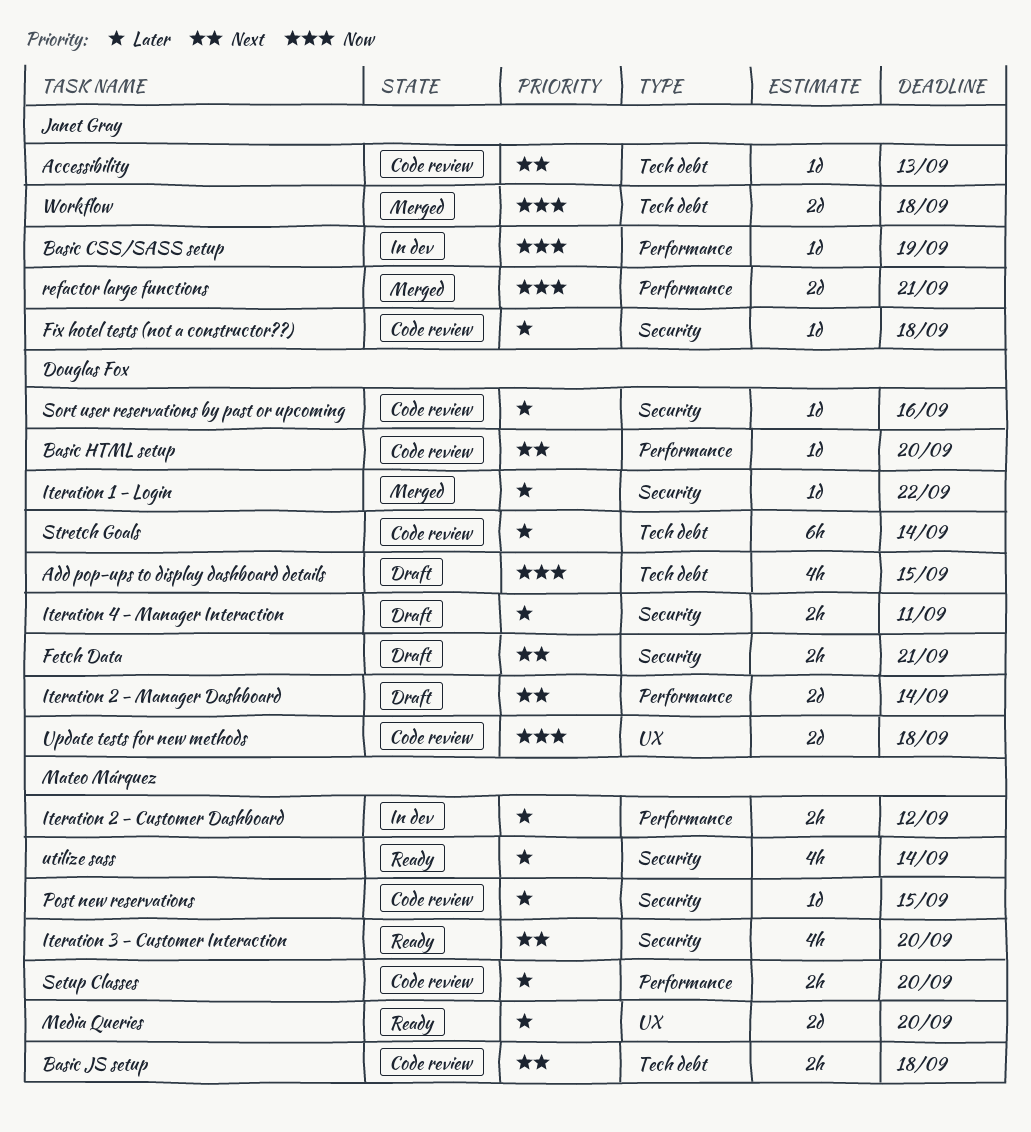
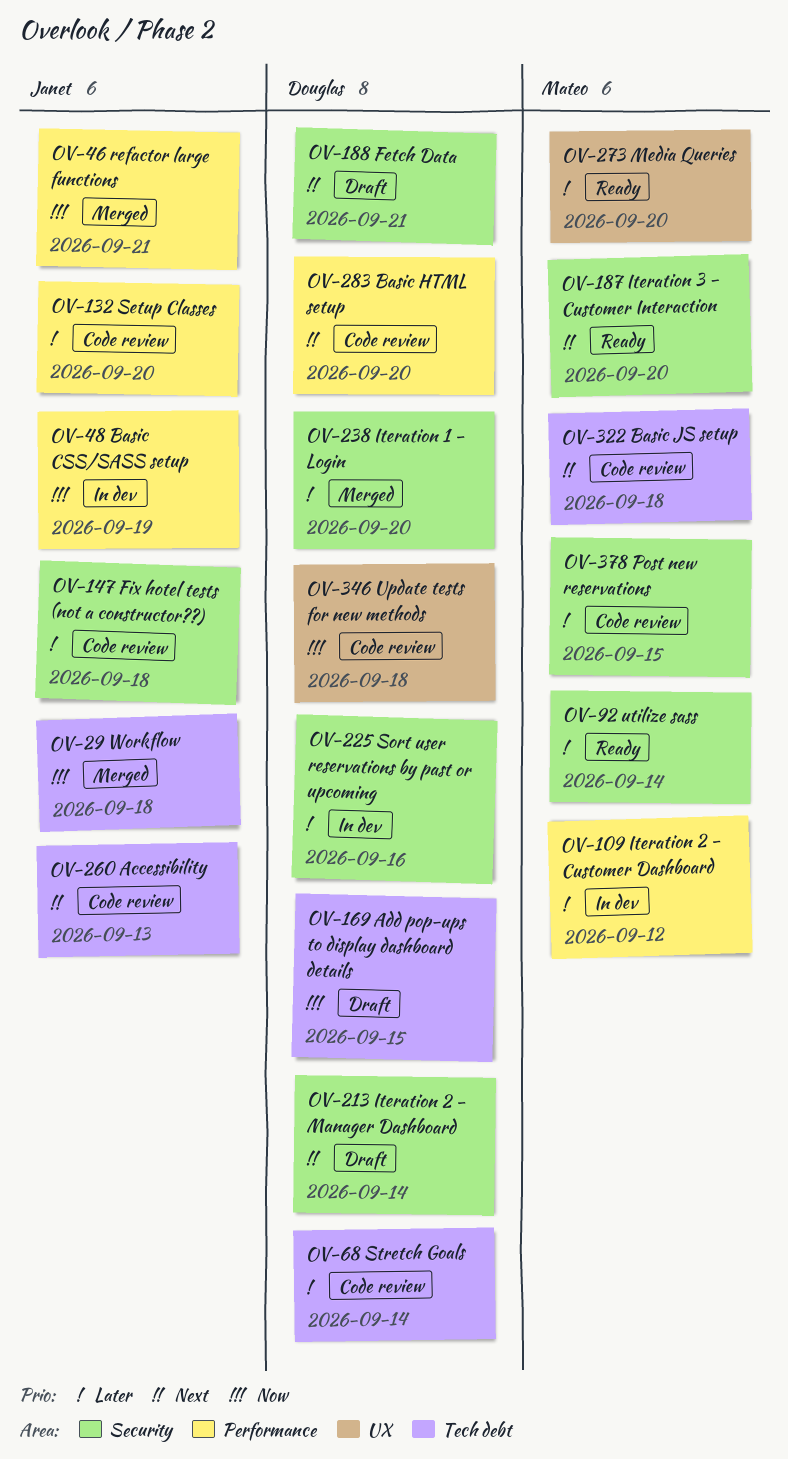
Iteration 1 - Login, due: Sep 22 -> Sep 20
Iteration 2 - Manager Dashboard, label: Performance -> Security
Iteration 4 - Manager Interaction: present -> none
Setup Classes, owner: Mateo Márquez -> Janet Gray
Sort user reservations by past or upcoming, status: Code review -> In dev

